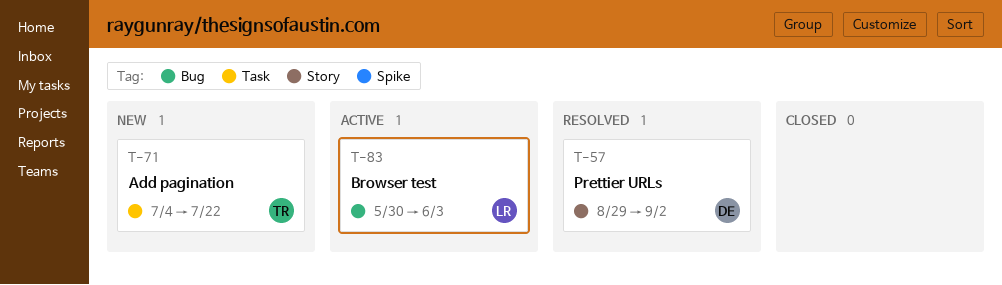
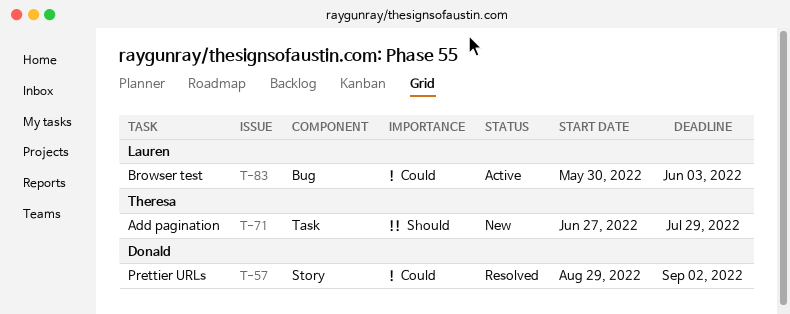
T-71, start: Jul 4 -> Jun 27
T-71, due: Jul 22 -> Jul 29

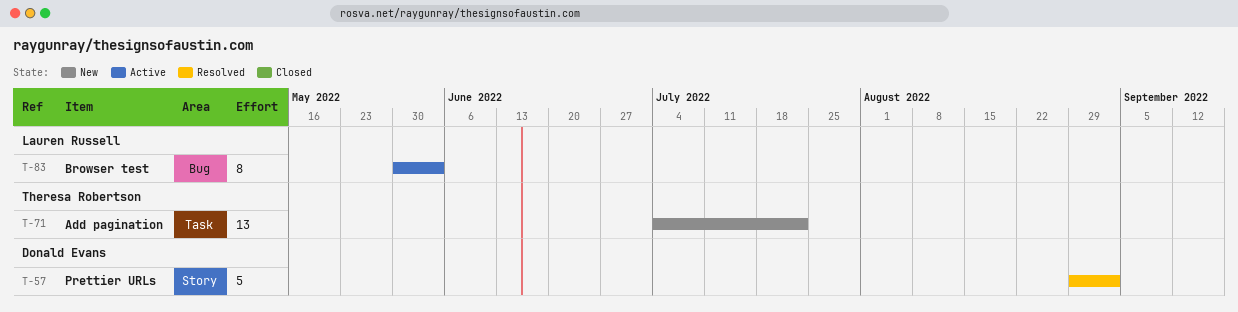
T-71, start: Jun 27 -> Jul 4
T-71, due: Jul 29 -> Jul 22

